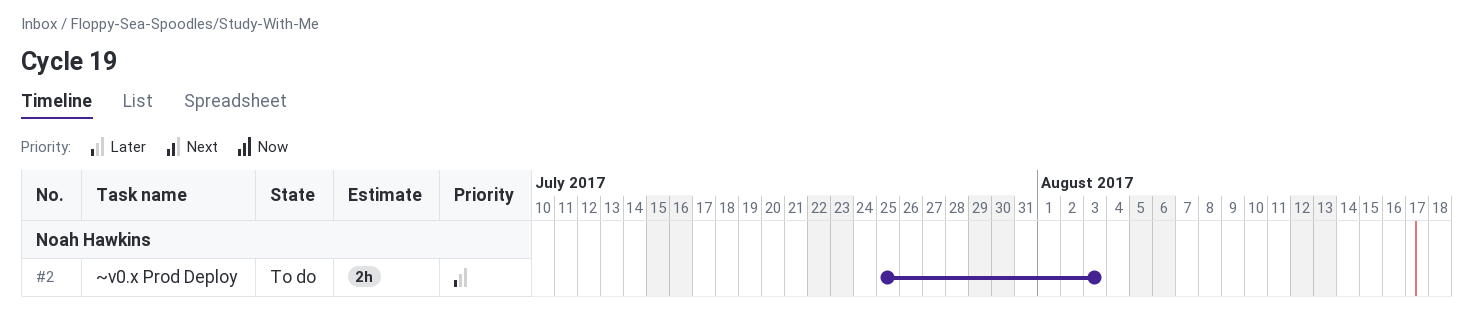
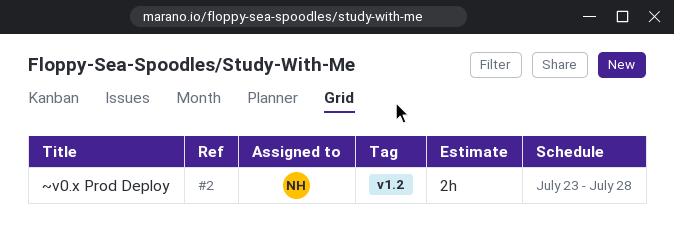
#2, start: Jul 25 -> Jul 23
#2, due: Aug 3 -> Jul 28

